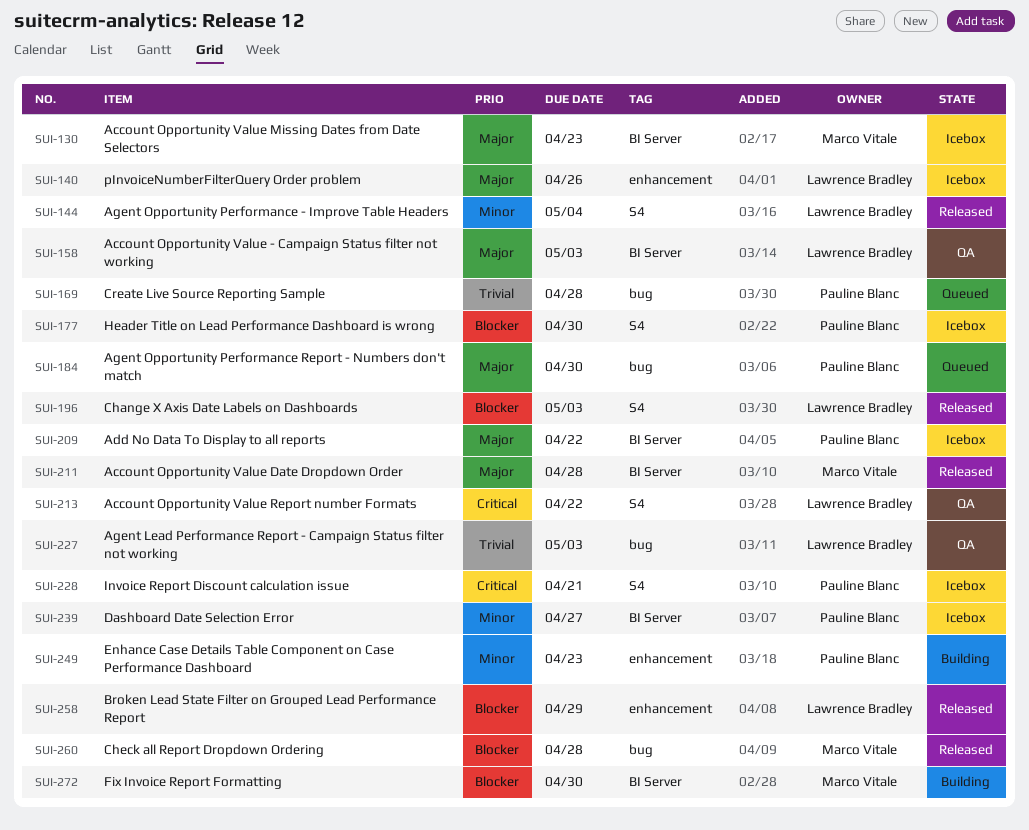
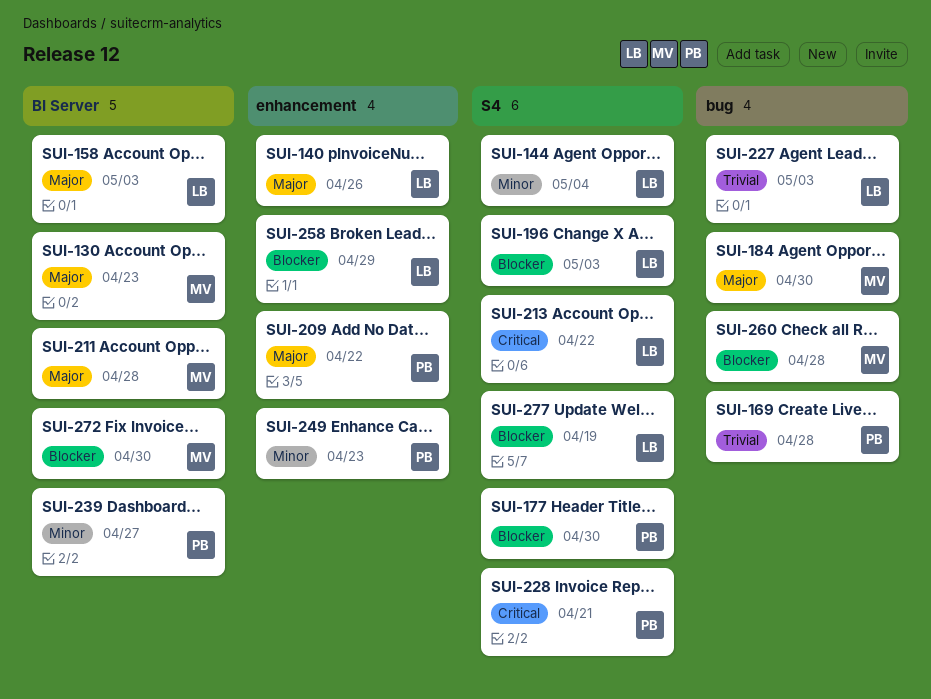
SUI-184, owner: Pauline Blanc -> Marco Vitale
SUI-209, label: BI Server -> enhancement
SUI-277: none -> present

